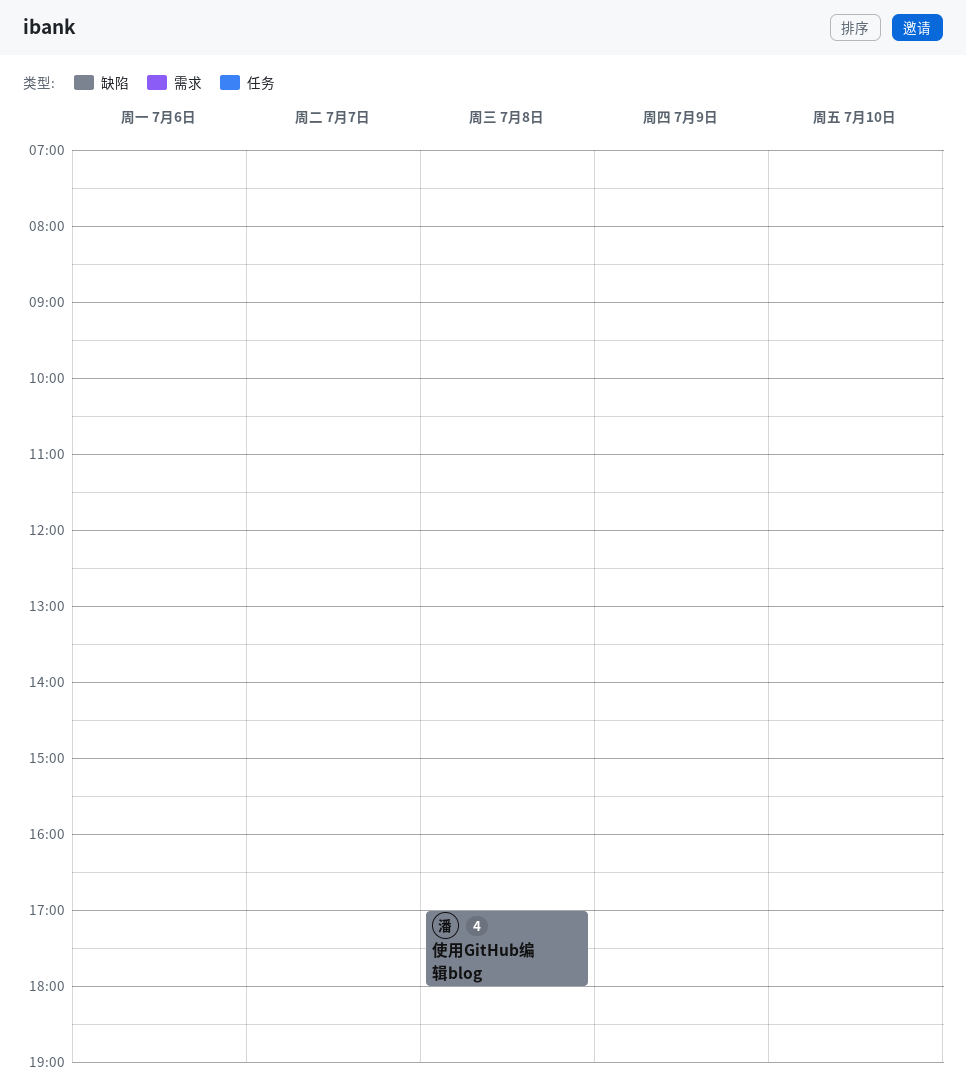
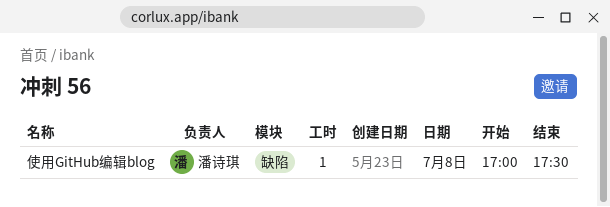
使用GitHub编辑blog, estimate: 4 -> 1
使用GitHub编辑blog, ends: 18:00 -> 17:30

